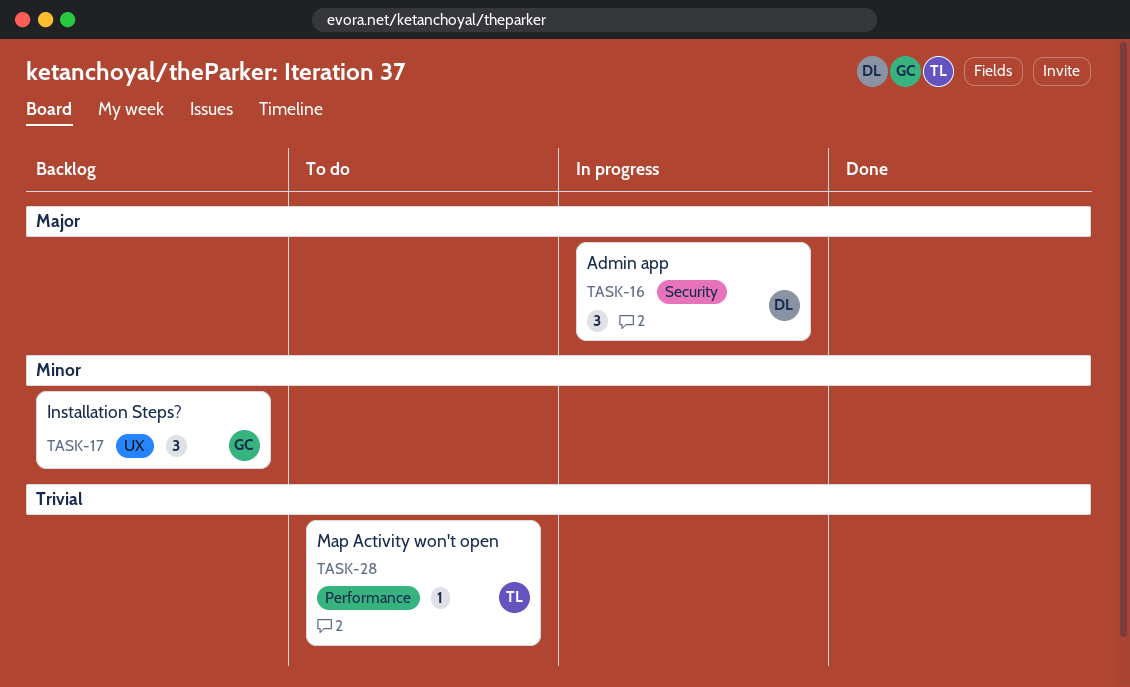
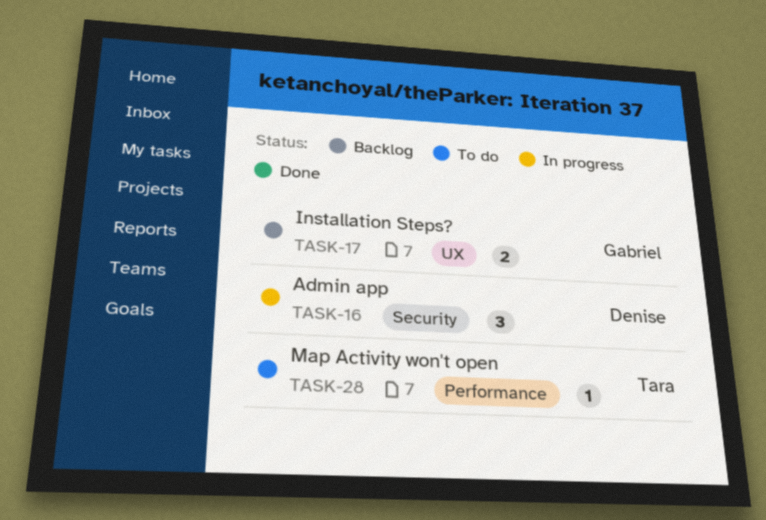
TASK-17, estimate: 3 -> 2

